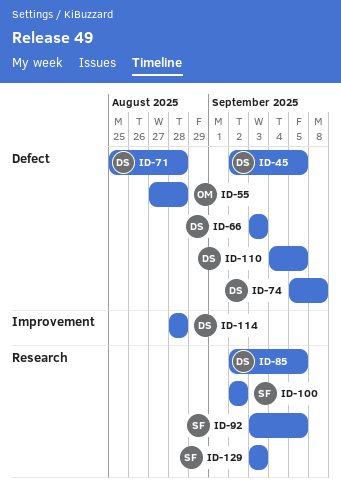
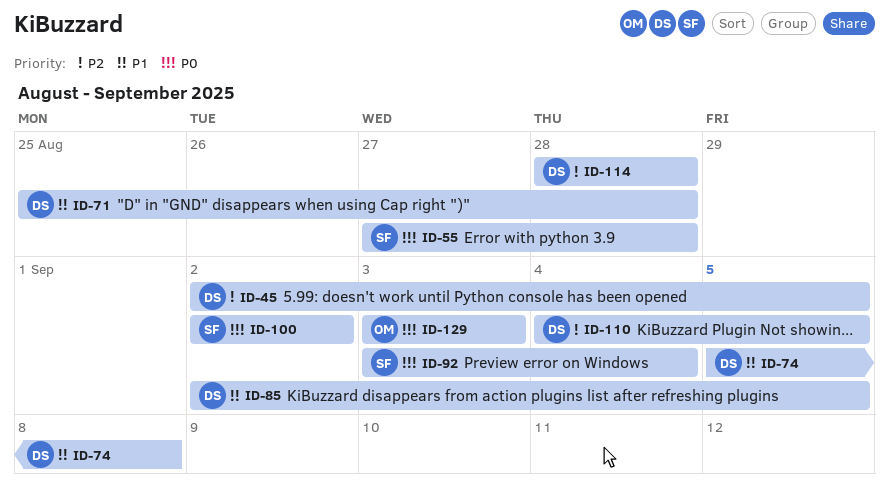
ID-55, owner: OM -> SF
ID-66: present -> none
ID-92, due: Sep 5 -> Sep 4
ID-129, owner: SF -> OM

